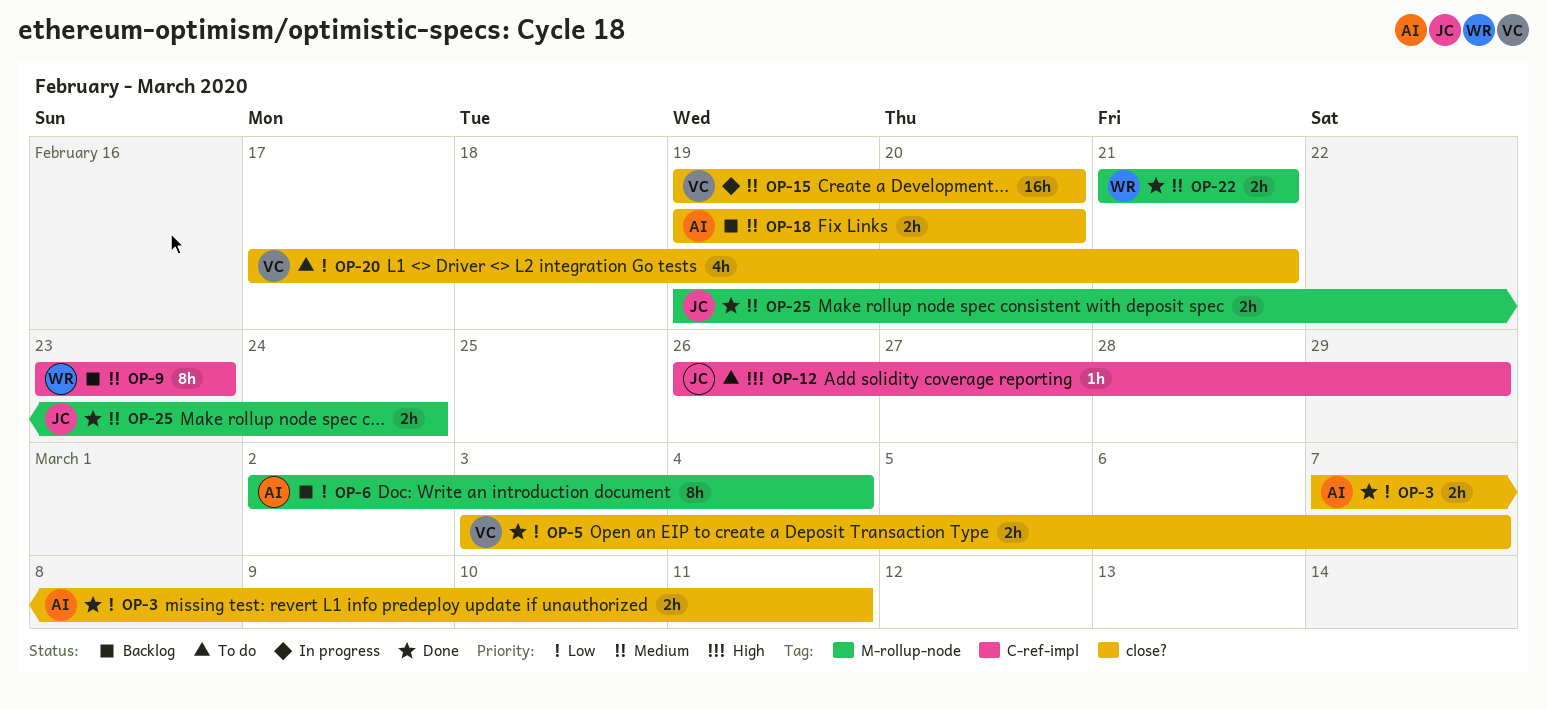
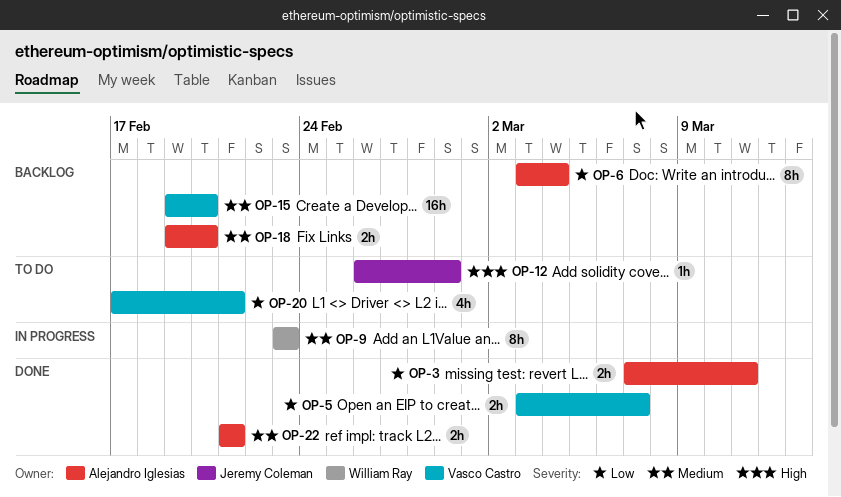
OP-6, start: Mar 2 -> Mar 3
OP-9, status: Backlog -> In progress
OP-15, status: In progress -> Backlog
OP-22, owner: William Ray -> Alejandro Iglesias
OP-25: present -> none

